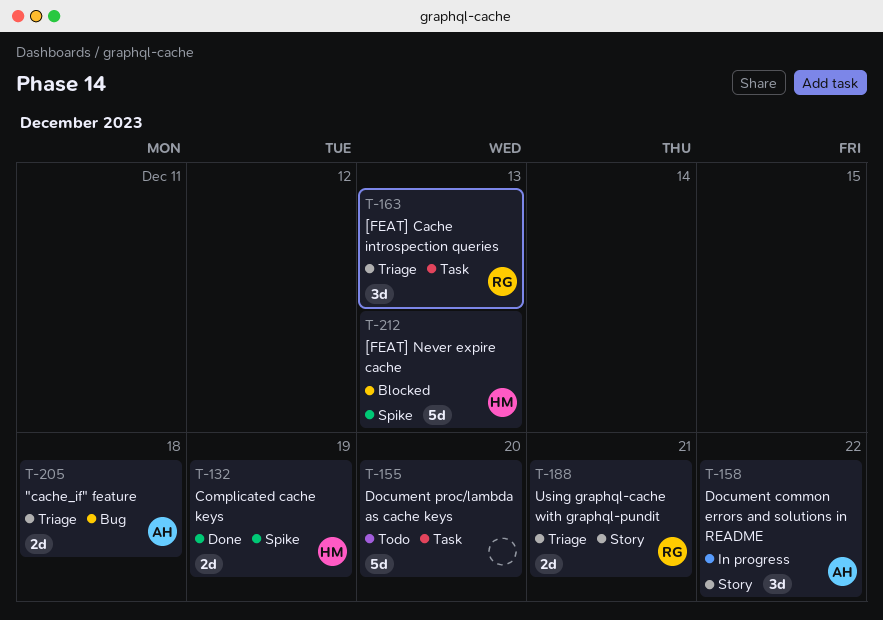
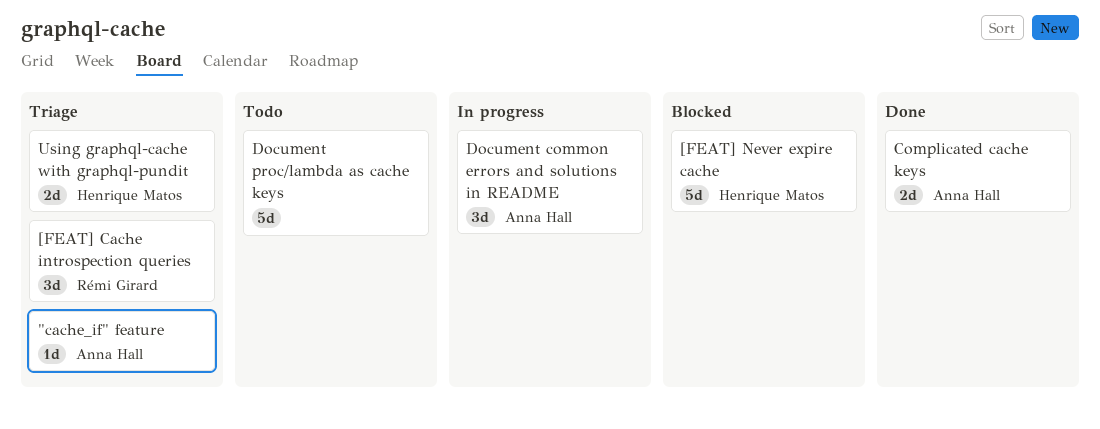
"cache_if" feature, estimate: 2d -> 1d
Complicated cache keys, owner: Henrique Matos -> Anna Hall
Using graphql-cache with graphql-pundit, owner: Rémi Girard -> Henrique Matos

